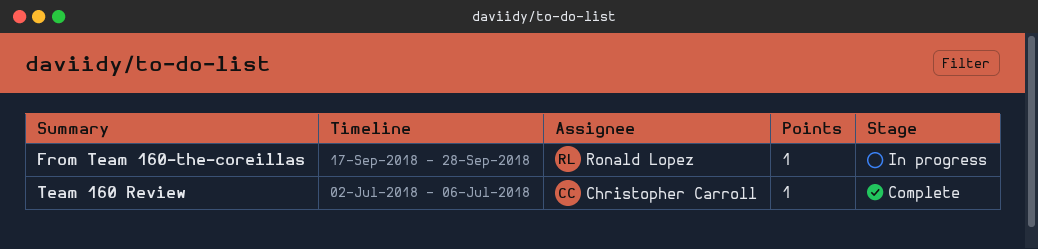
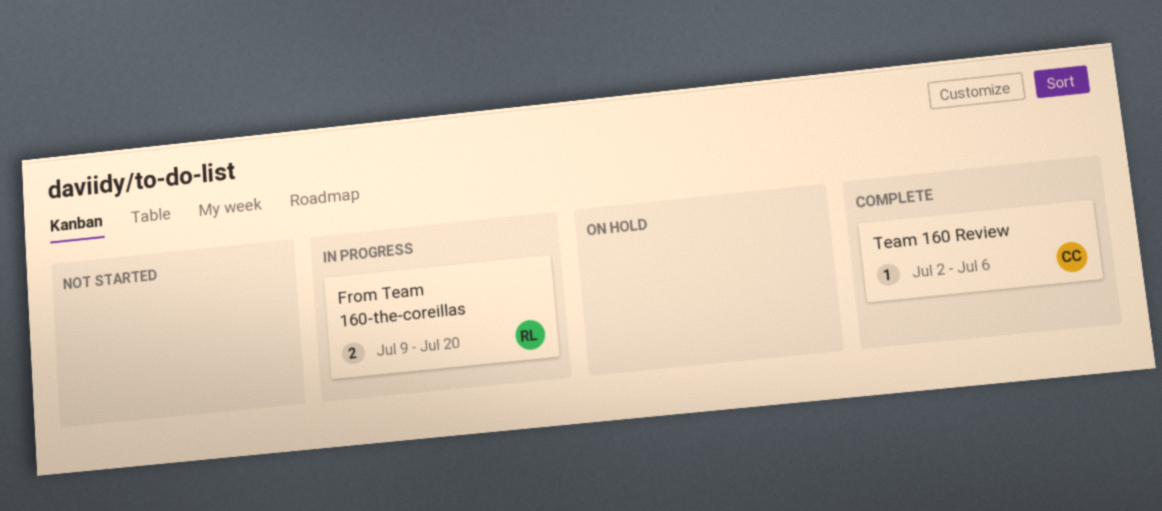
From Team 160-the-coreillas, estimate: 1 -> 2
From Team 160-the-coreillas, start: Sep 17 -> Jul 9
From Team 160-the-coreillas, due: Sep 28 -> Jul 20

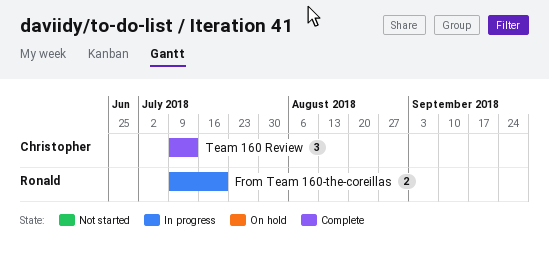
Team 160 Review, estimate: 1 -> 3
Team 160 Review, start: Jul 2 -> Jul 9
Team 160 Review, due: Jul 6 -> Jul 13

